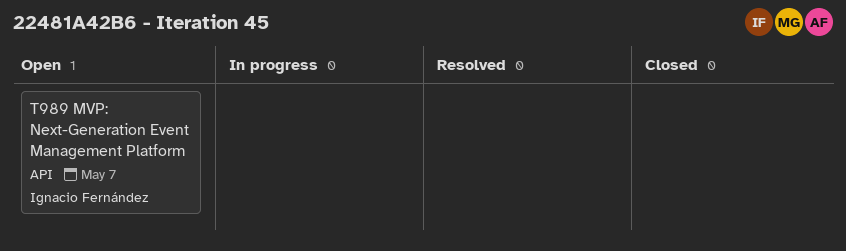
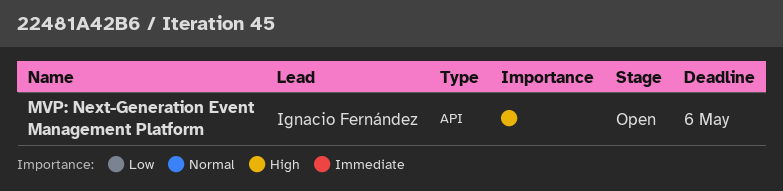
MVP: Next-Generation Event Management Platform, due: May 7 -> May 6

